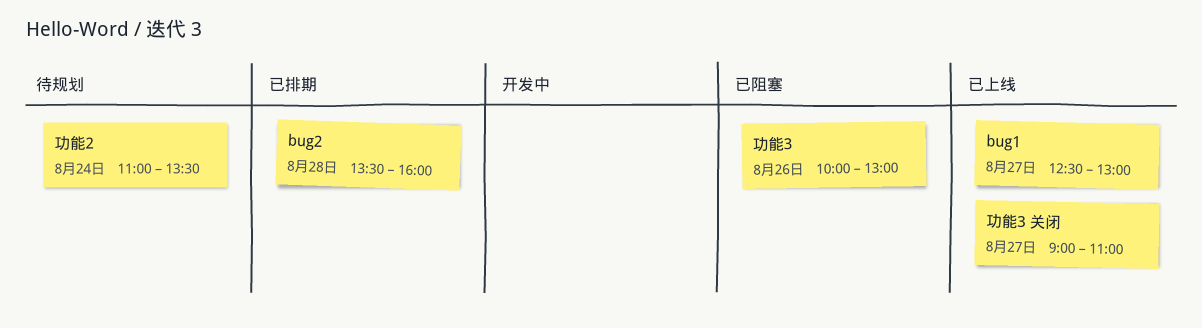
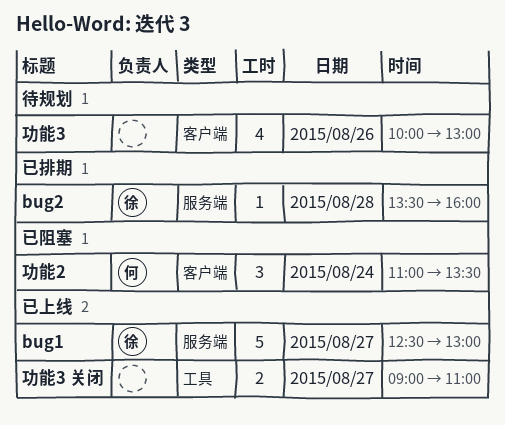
功能2, status: 待规划 -> 已阻塞
功能3, status: 已阻塞 -> 待规划

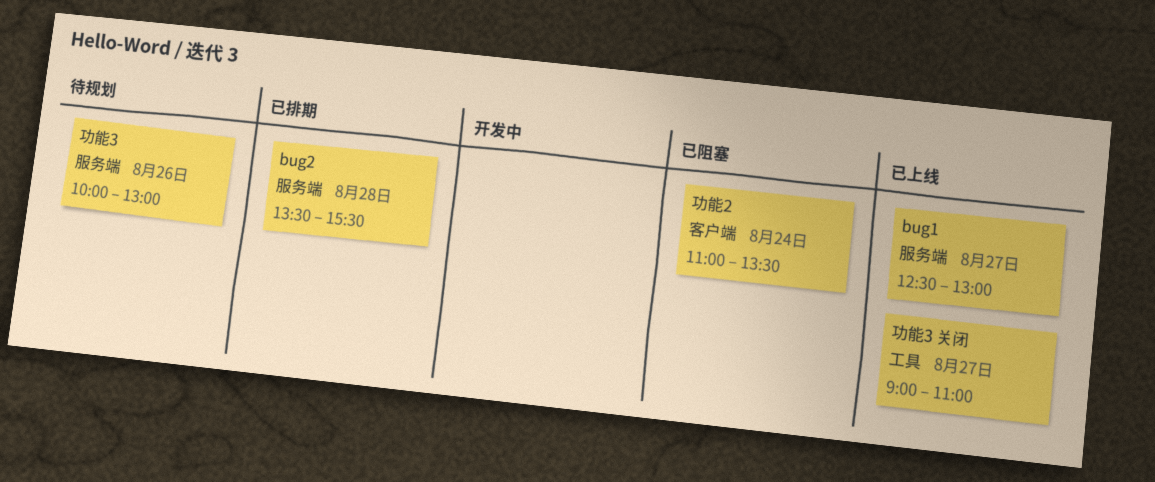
bug2, ends: 16:00 -> 15:30
功能3, label: 客户端 -> 服务端

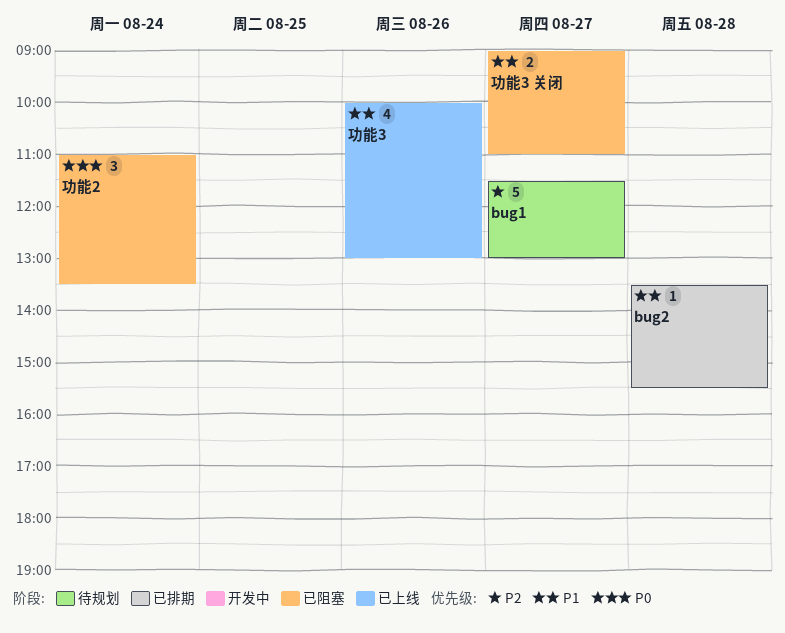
bug1, status: 已上线 -> 待规划
bug1, begins: 12:30 -> 11:30
功能3, status: 待规划 -> 已上线
功能3 关闭, status: 已上线 -> 已阻塞

